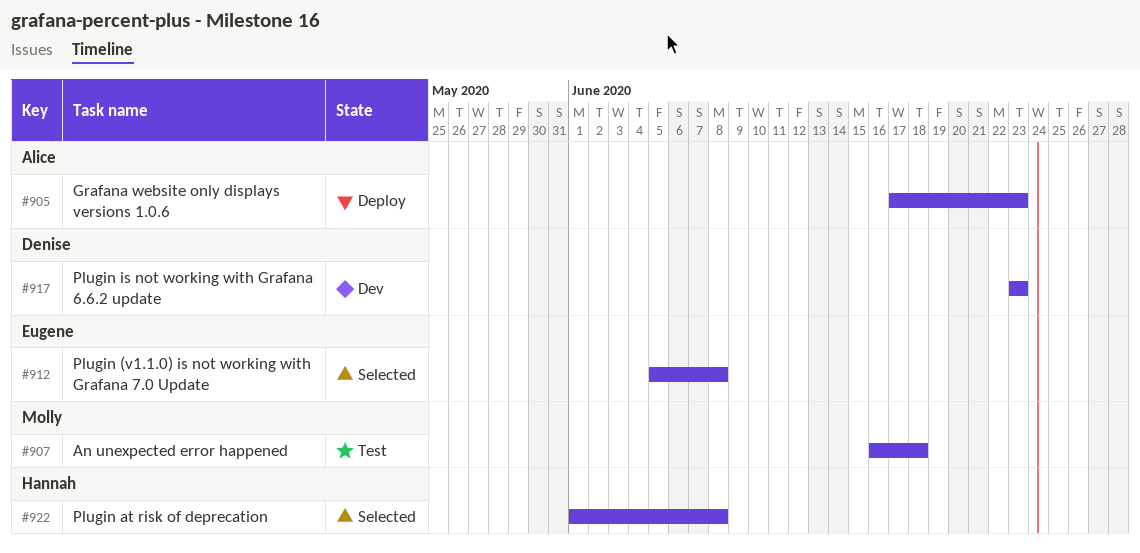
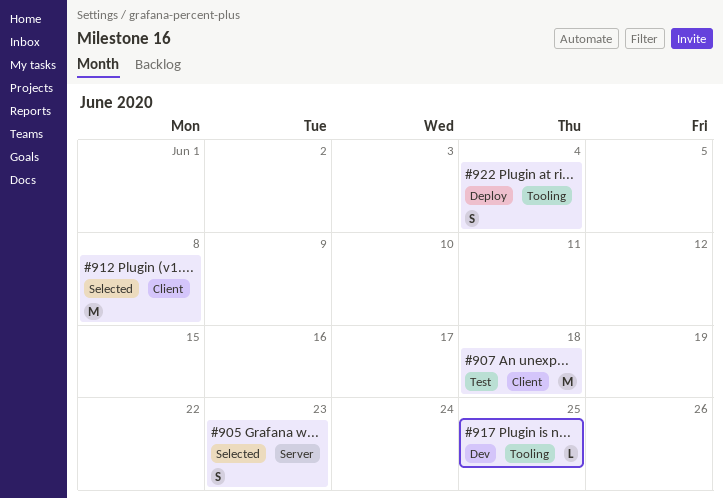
#905, status: Deploy -> Selected
#917, due: Jun 23 -> Jun 25
#922, status: Selected -> Deploy
#922, due: Jun 8 -> Jun 4

